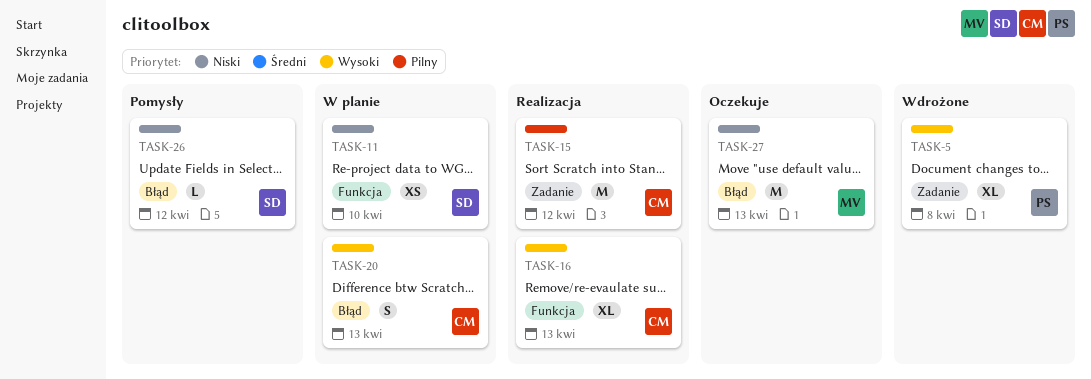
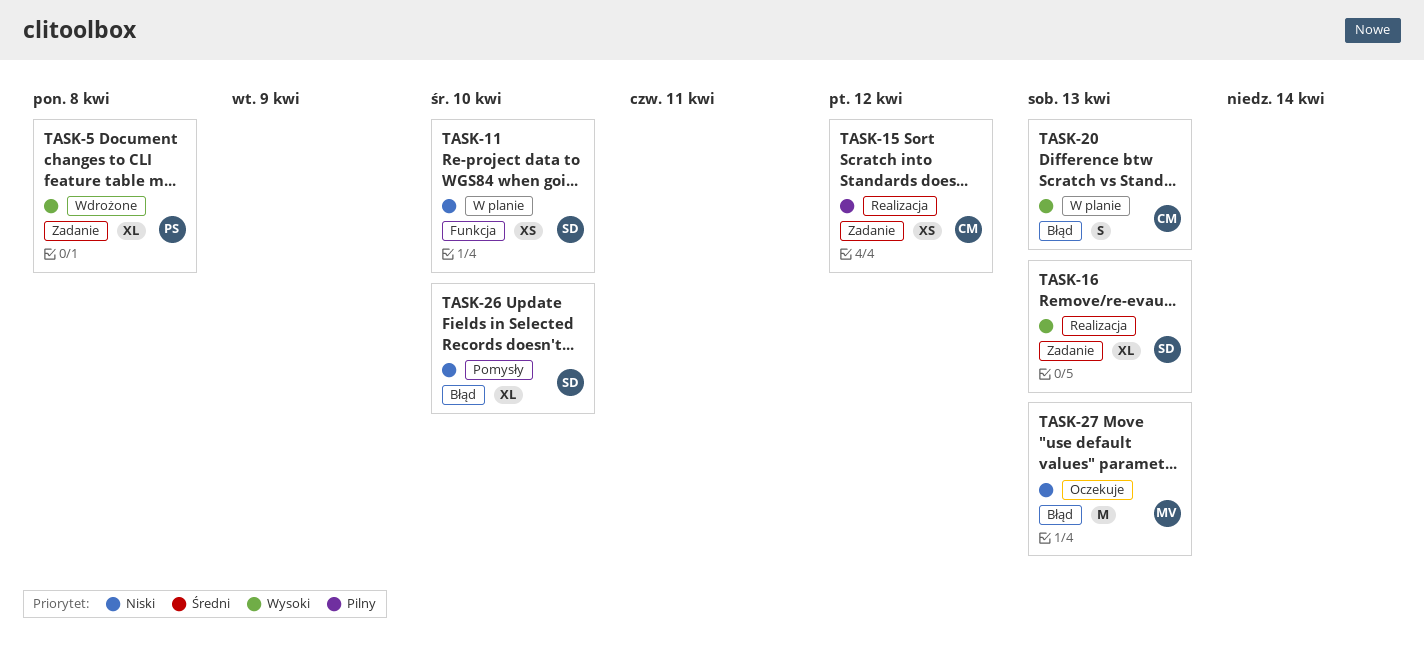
TASK-15, estimate: M -> XS
TASK-16, owner: CM -> SD
TASK-16, label: Funkcja -> Zadanie
TASK-26, estimate: L -> XL
TASK-26, due: Apr 12 -> Apr 10

